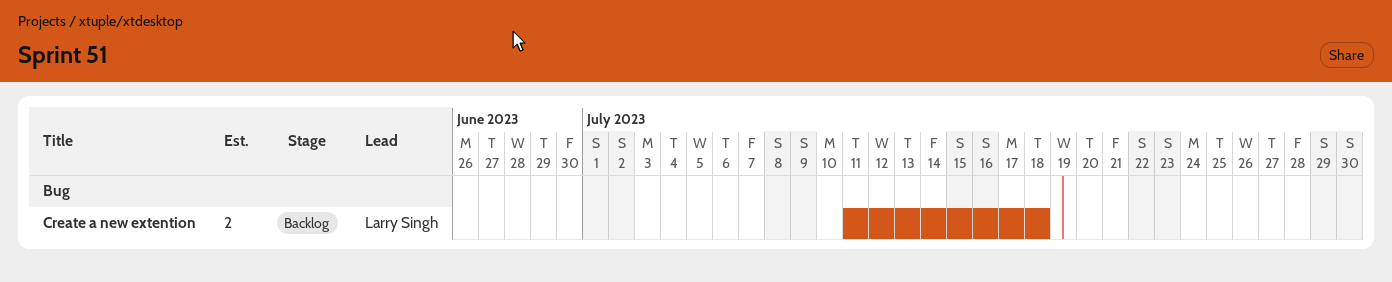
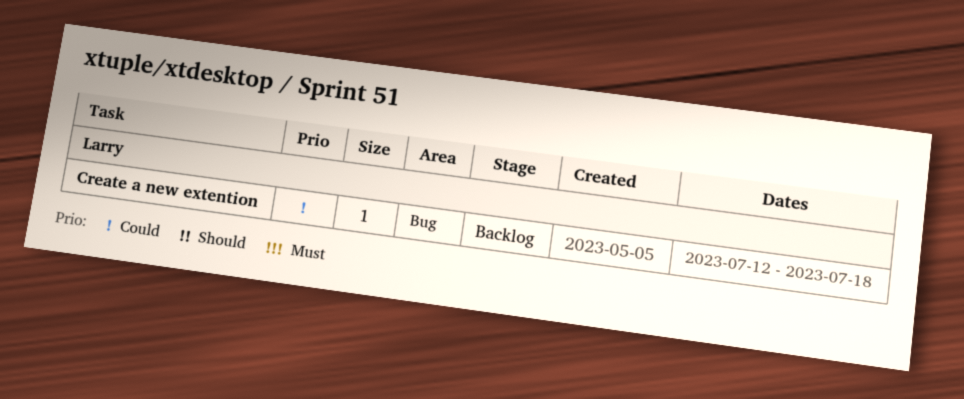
Create a new extention, estimate: 2 -> 1
Create a new extention, start: Jul 11 -> Jul 12

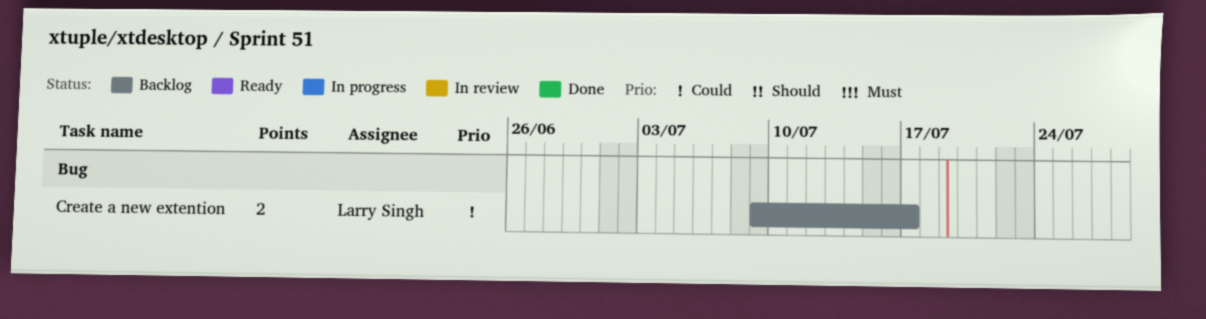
Create a new extention, estimate: 1 -> 2
Create a new extention, start: Jul 12 -> Jul 9
Create a new extention, due: Jul 18 -> Jul 17

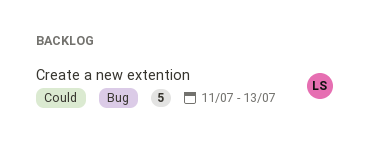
Create a new extention, estimate: 2 -> 5
Create a new extention, start: Jul 9 -> Jul 11
Create a new extention, due: Jul 17 -> Jul 13

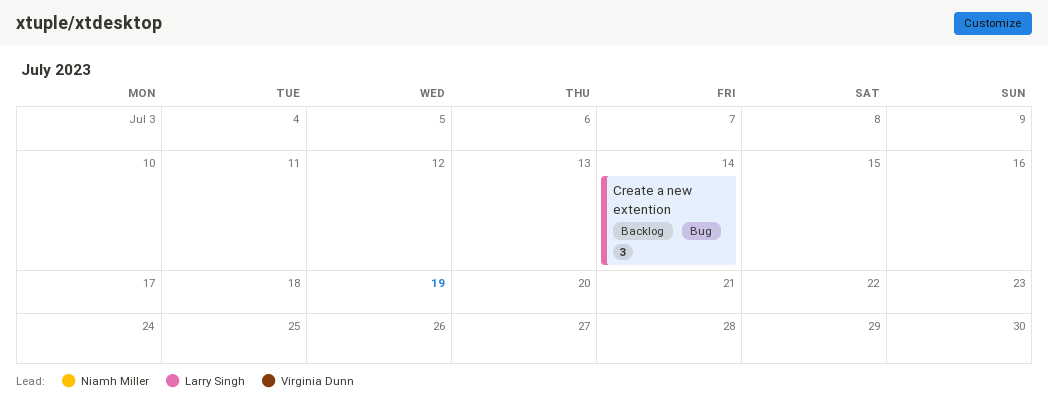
Create a new extention, estimate: 5 -> 3
Create a new extention, due: Jul 13 -> Jul 14

